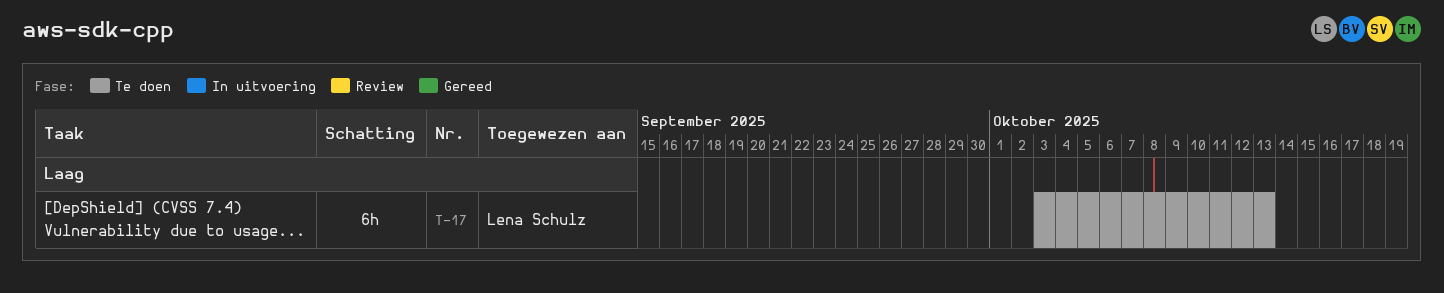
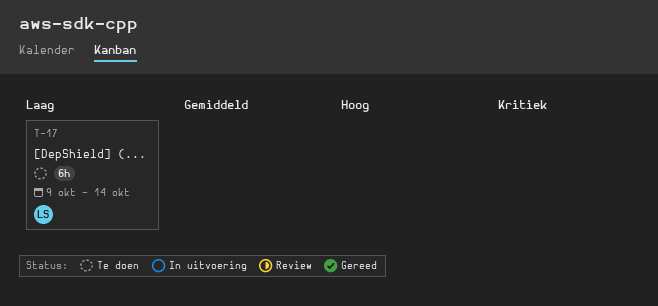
T-17, start: Oct 3 -> Oct 9
T-17, due: Oct 13 -> Oct 14

